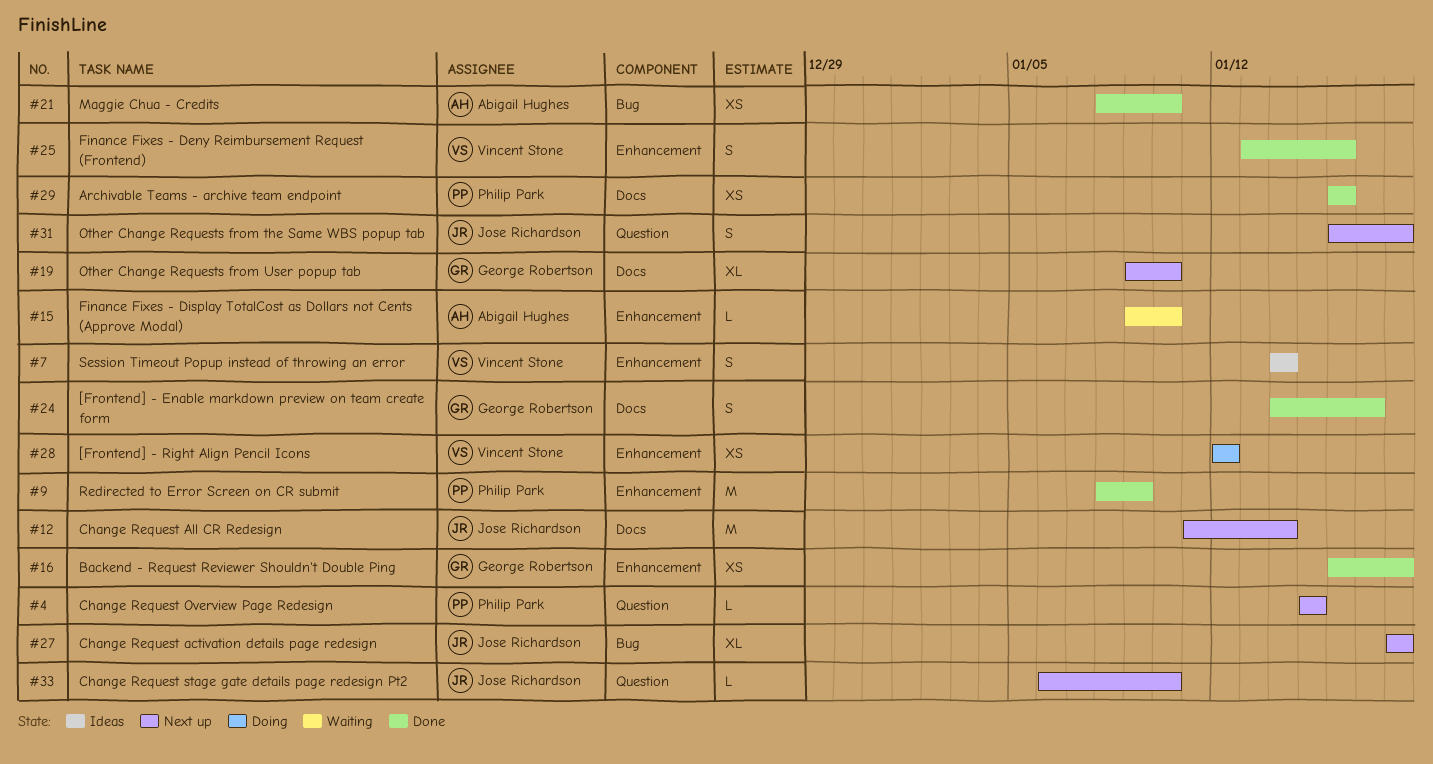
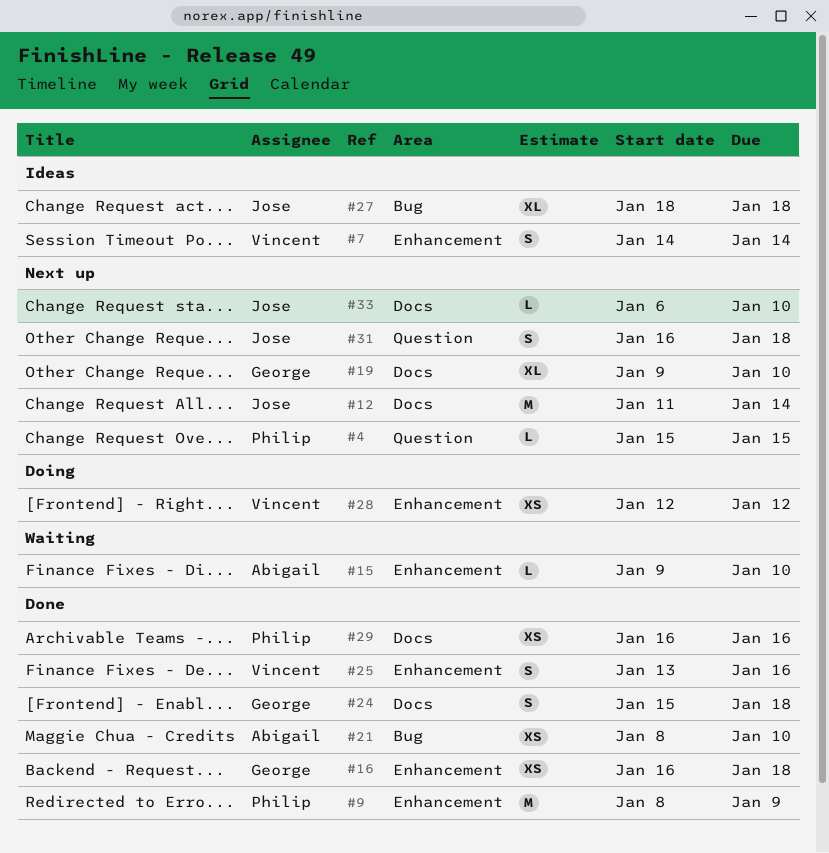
#24, start: Jan 14 -> Jan 15
#24, due: Jan 17 -> Jan 18
#27, status: Next up -> Ideas
#33, label: Question -> Docs

